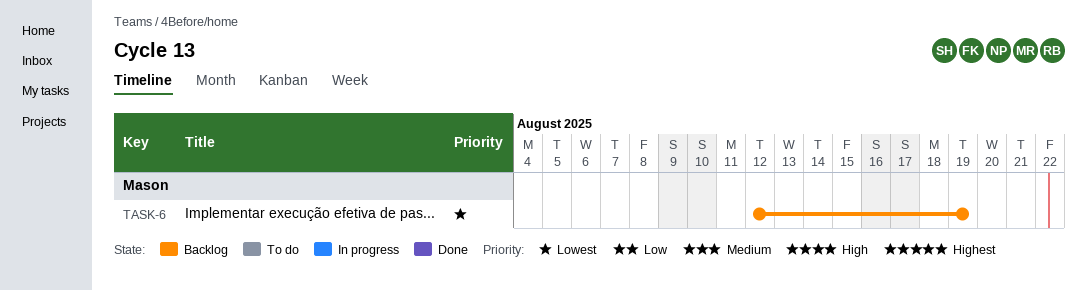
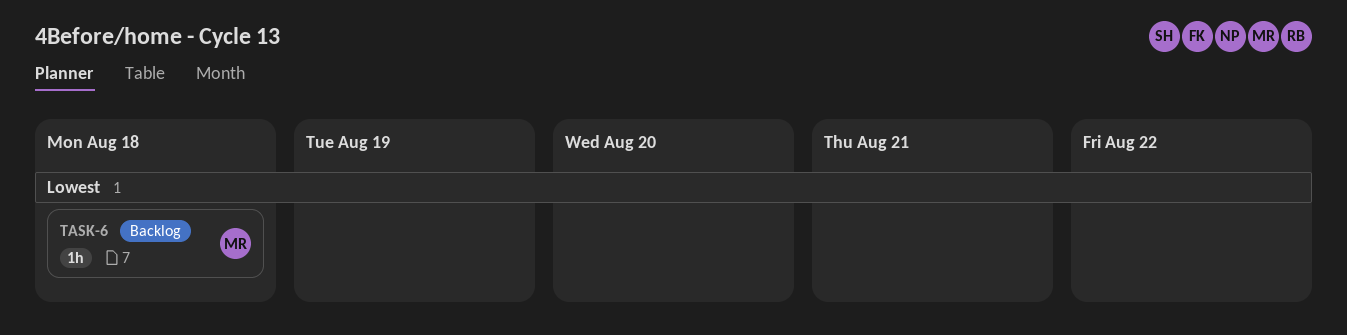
TASK-6, due: Aug 19 -> Aug 18

